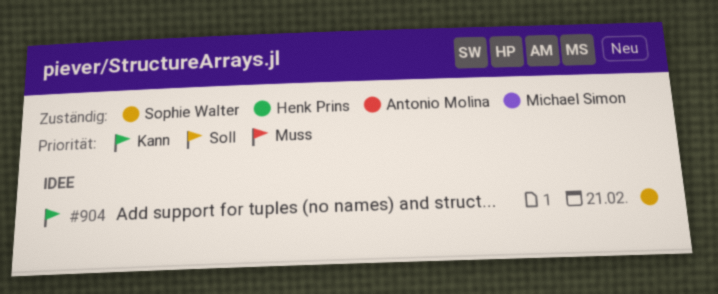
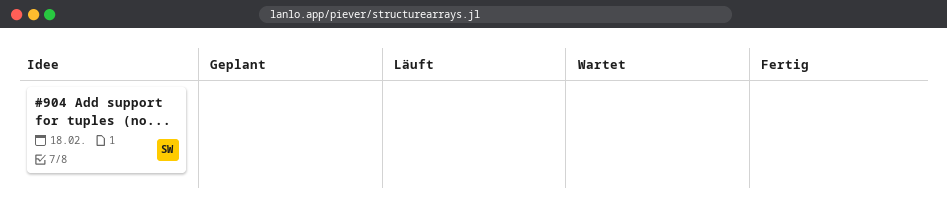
#904, due: Feb 21 -> Feb 18

